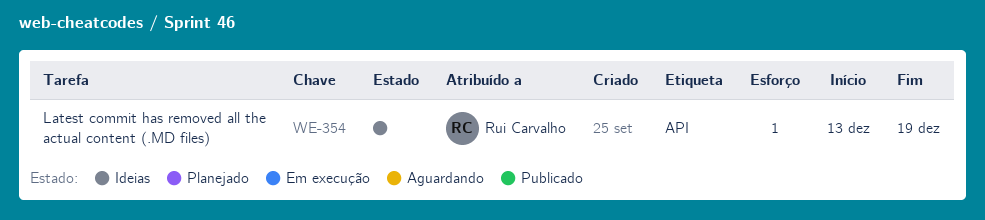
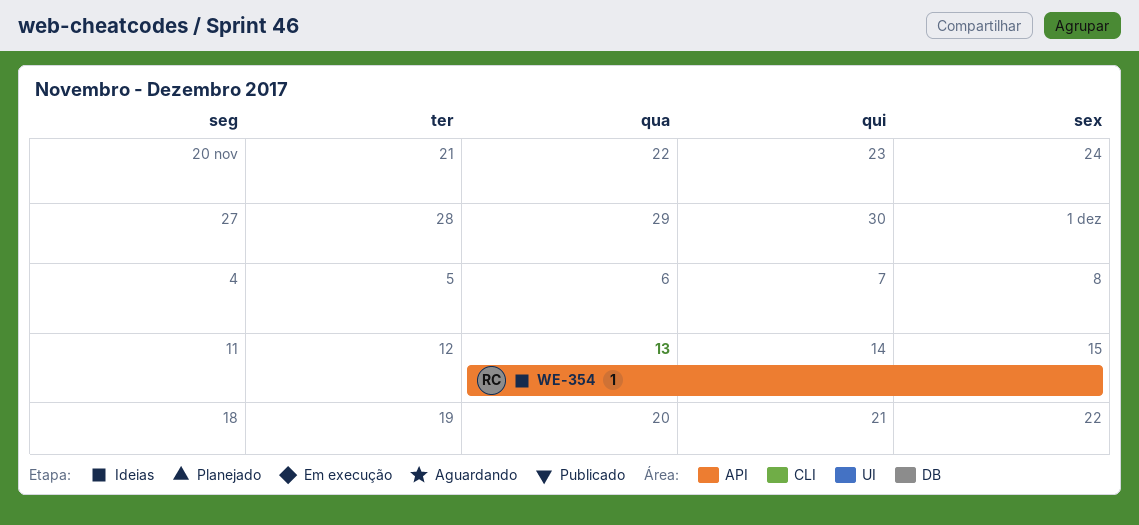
WE-354, due: Dec 19 -> Dec 15

